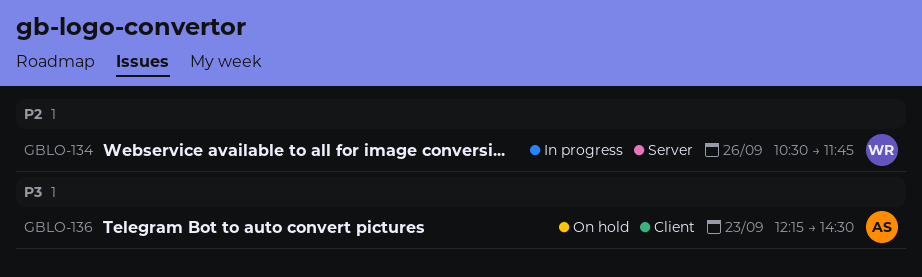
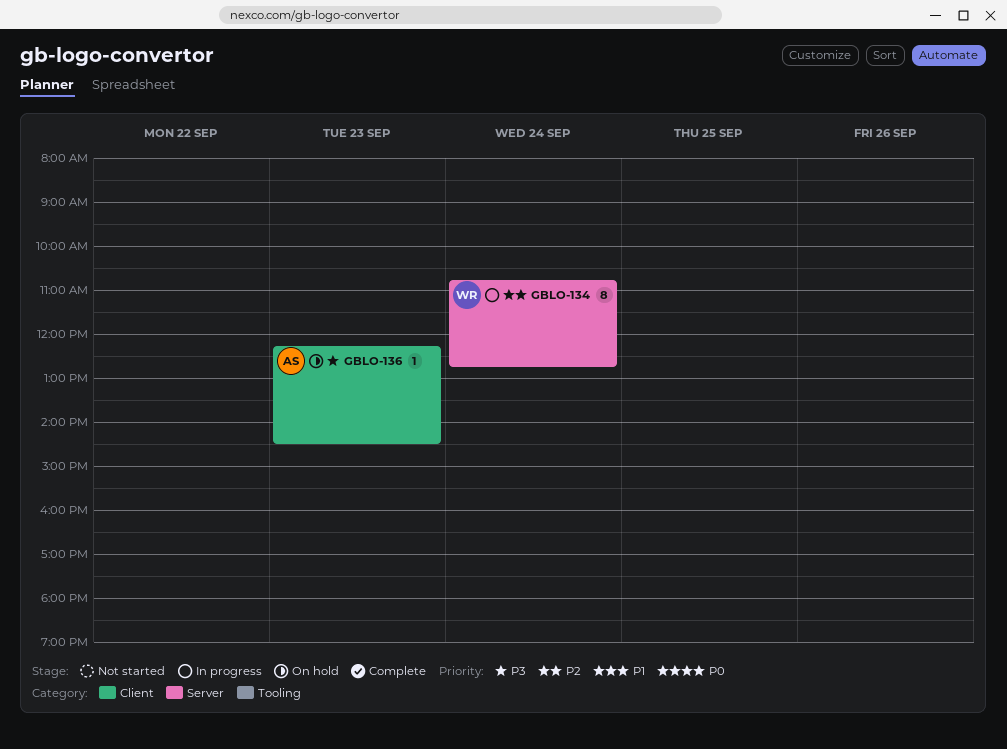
GBLO-134, day: Sep 26 -> Sep 24
GBLO-134, begins: 10:30 -> 10:45
GBLO-134, ends: 11:45 -> 12:45

